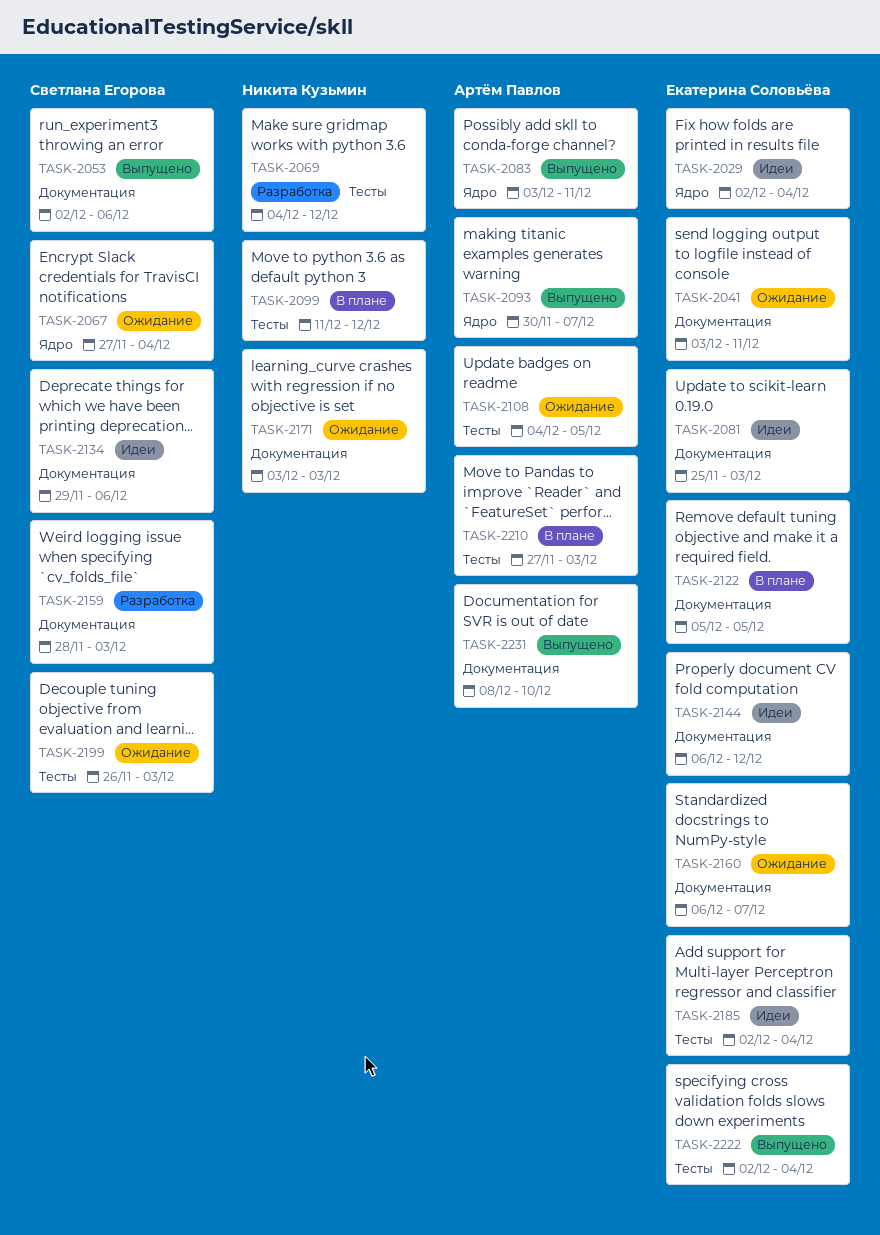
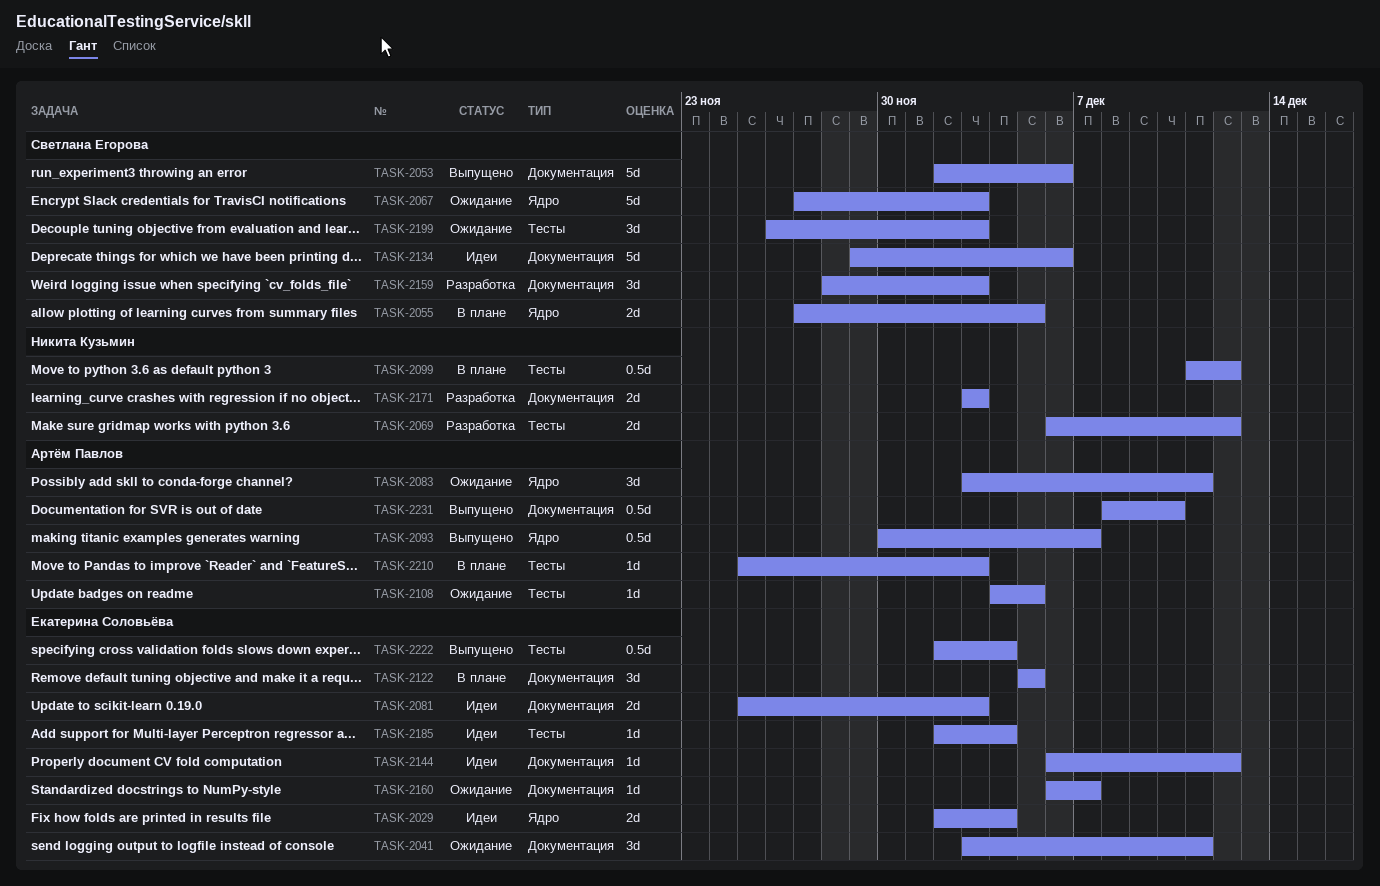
TASK-2055: none -> present
TASK-2067, due: Dec 4 -> Dec 3
TASK-2069, start: Dec 4 -> Dec 6
TASK-2083, status: Выпущено -> Ожидание
TASK-2171, status: Ожидание -> Разработка
TASK-2210, start: Nov 27 -> Nov 25

